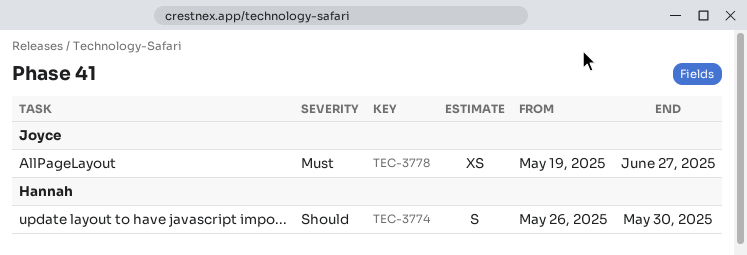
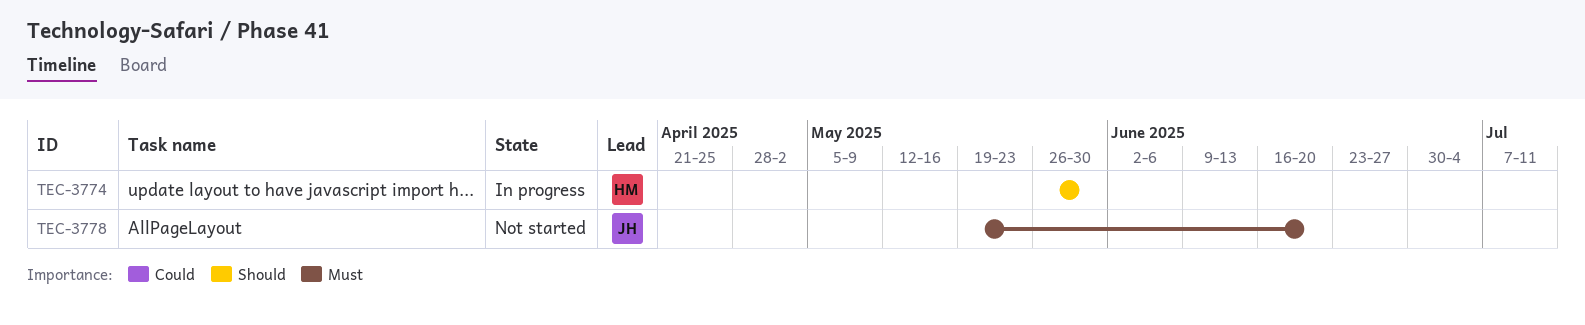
TEC-3778, due: Jun 27 -> Jun 20

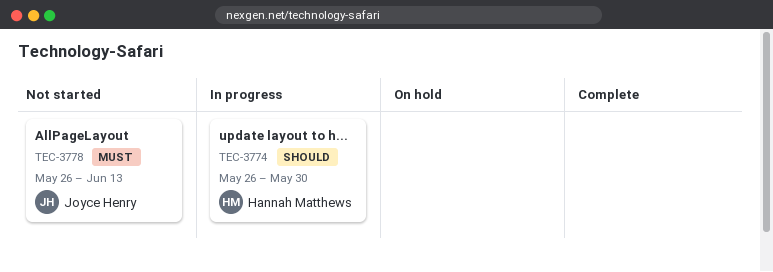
TEC-3778, start: May 19 -> May 26
TEC-3778, due: Jun 20 -> Jun 13

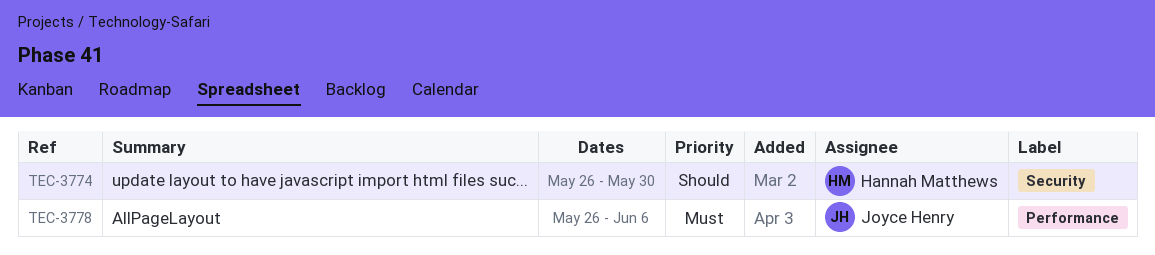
TEC-3778, due: Jun 13 -> Jun 6

